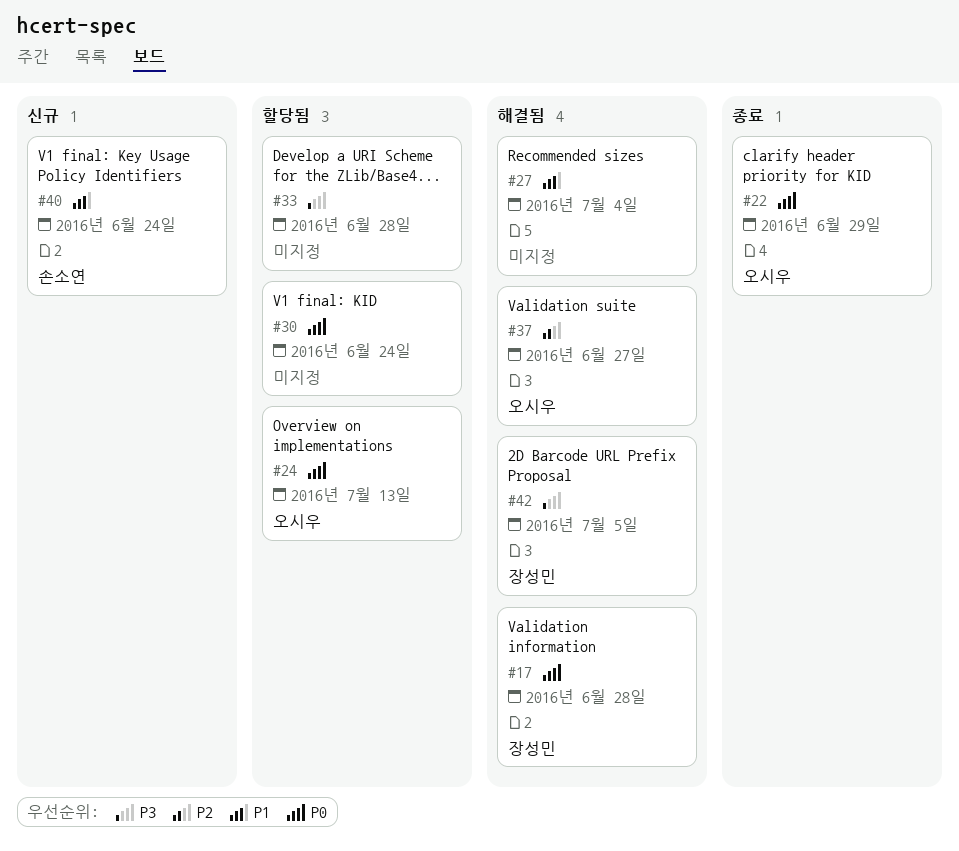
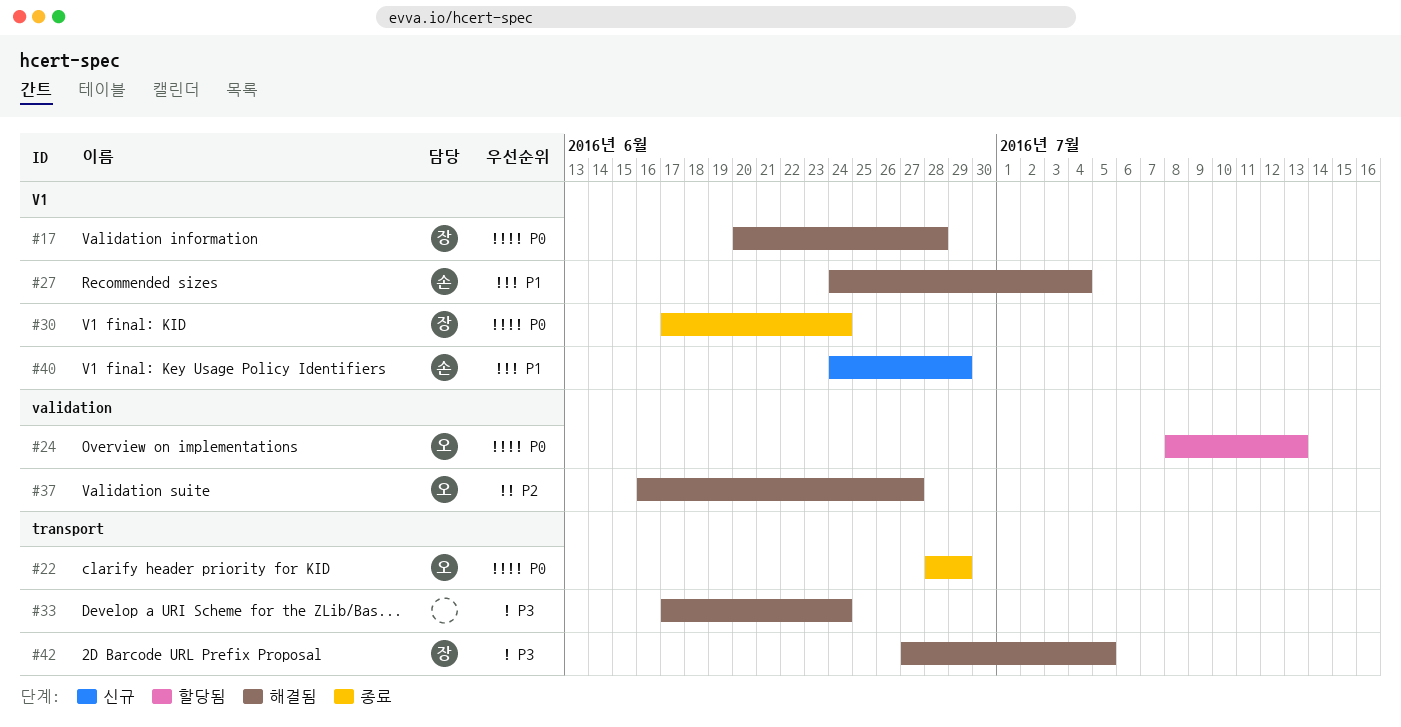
#27, owner: none -> 손소연
#30, status: 할당됨 -> 종료
#30, owner: none -> 장성민
#33, status: 할당됨 -> 해결됨
#33, due: Jun 28 -> Jun 24
#40, due: Jun 24 -> Jun 29

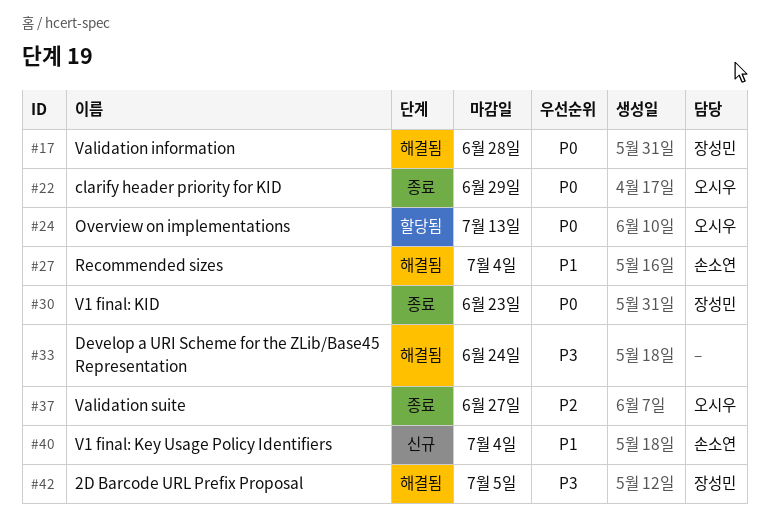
#30, due: Jun 24 -> Jun 23
#37, status: 해결됨 -> 종료
#40, due: Jun 29 -> Jul 4

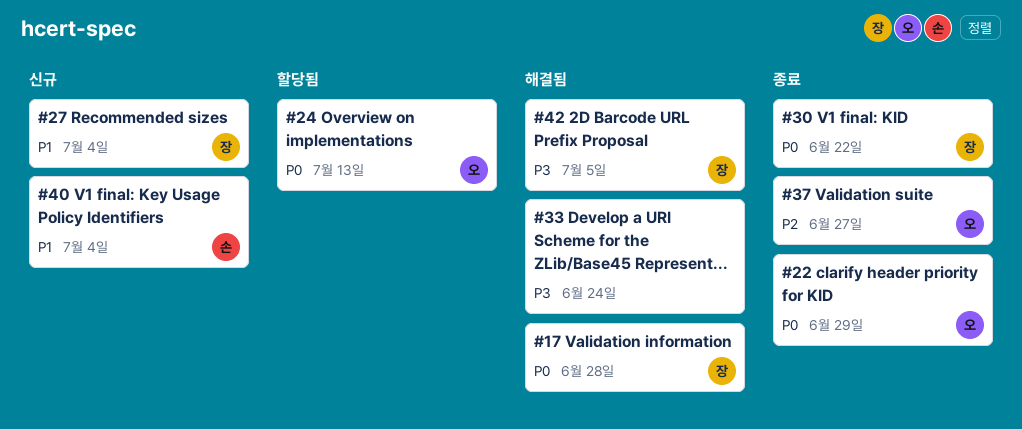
#27, status: 해결됨 -> 신규
#27, owner: 손소연 -> 장성민
#30, due: Jun 23 -> Jun 22

